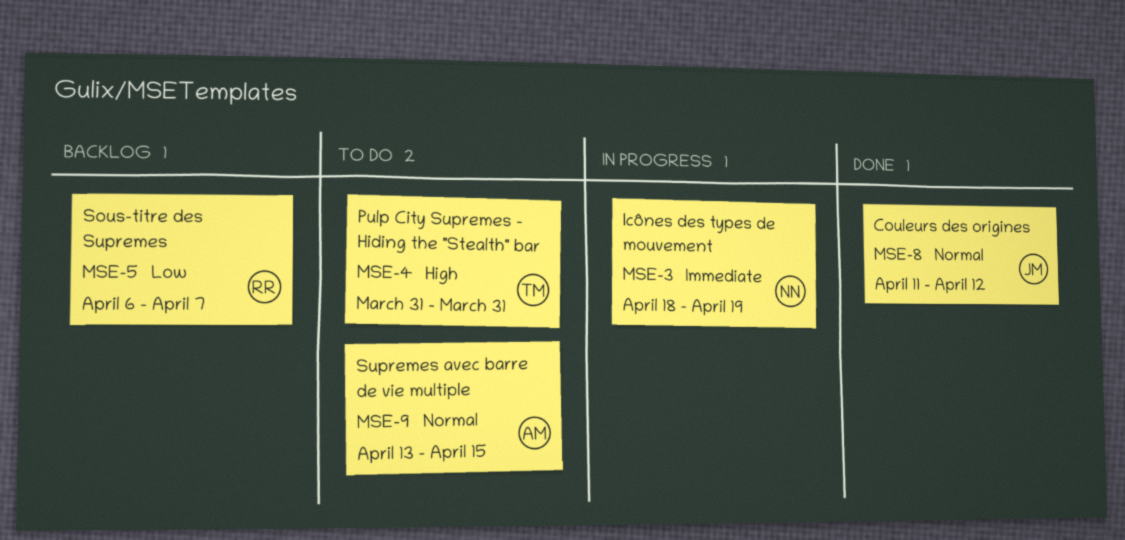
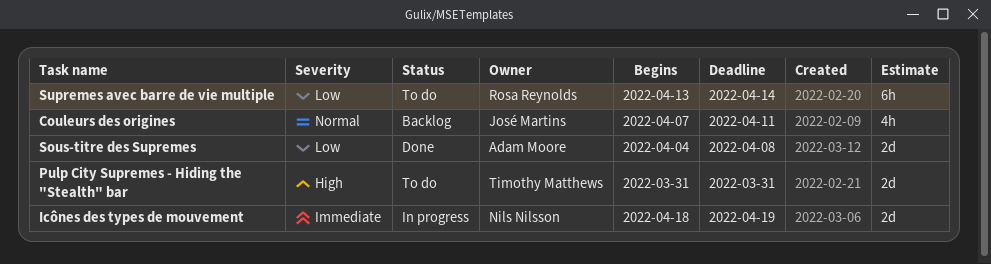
Couleurs des origines, status: Done -> Backlog
Couleurs des origines, start: Apr 11 -> Apr 7
Couleurs des origines, due: Apr 12 -> Apr 11
Sous-titre des Supremes, status: Backlog -> Done
Sous-titre des Supremes, owner: Rosa Reynolds -> Adam Moore
Sous-titre des Supremes, start: Apr 6 -> Apr 4
Sous-titre des Supremes, due: Apr 7 -> Apr 8
Supremes avec barre de vie multiple, owner: Adam Moore -> Rosa Reynolds
Supremes avec barre de vie multiple, priority: Normal -> Low
Supremes avec barre de vie multiple, due: Apr 15 -> Apr 14

